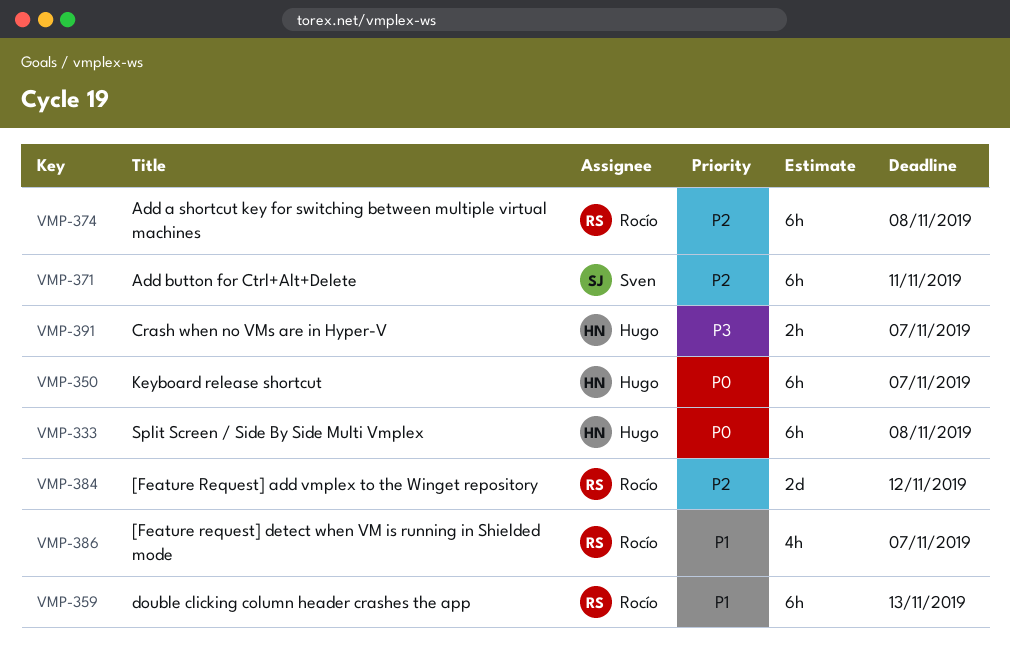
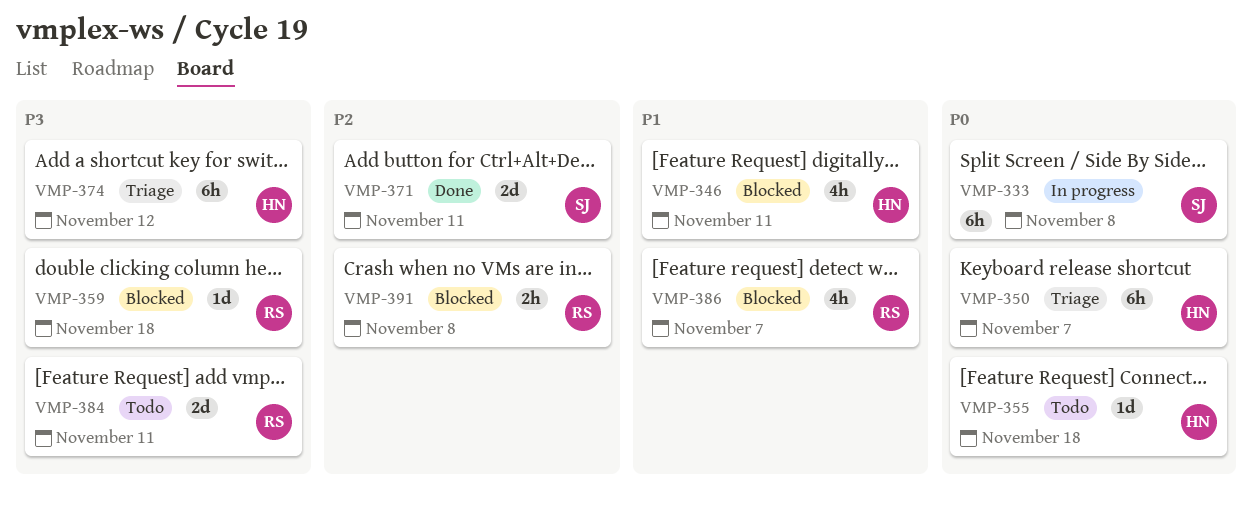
VMP-333, owner: Hugo -> Sven
VMP-346: none -> present
VMP-355: none -> present
VMP-359, priority: P1 -> P3
VMP-359, estimate: 6h -> 1d
VMP-359, due: Nov 13 -> Nov 18
VMP-371, estimate: 6h -> 2d
VMP-374, owner: Rocío -> Hugo
VMP-374, priority: P2 -> P3
VMP-374, due: Nov 8 -> Nov 12
VMP-384, priority: P2 -> P3
VMP-384, due: Nov 12 -> Nov 11
VMP-391, owner: Hugo -> Rocío
VMP-391, priority: P3 -> P2
VMP-391, due: Nov 7 -> Nov 8

